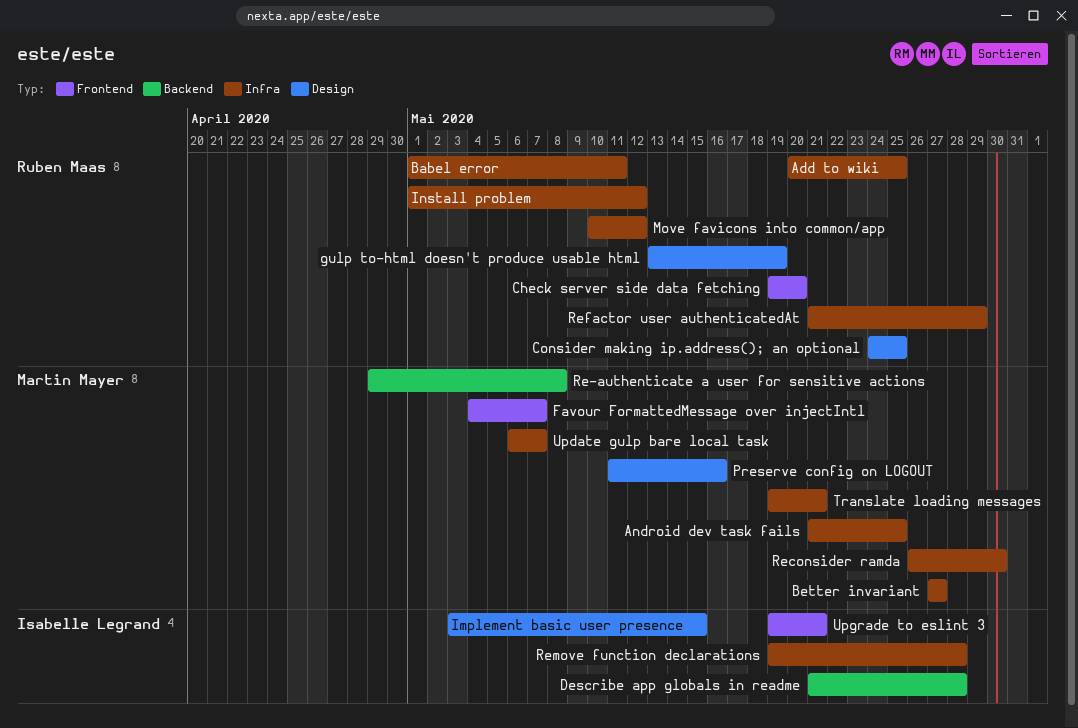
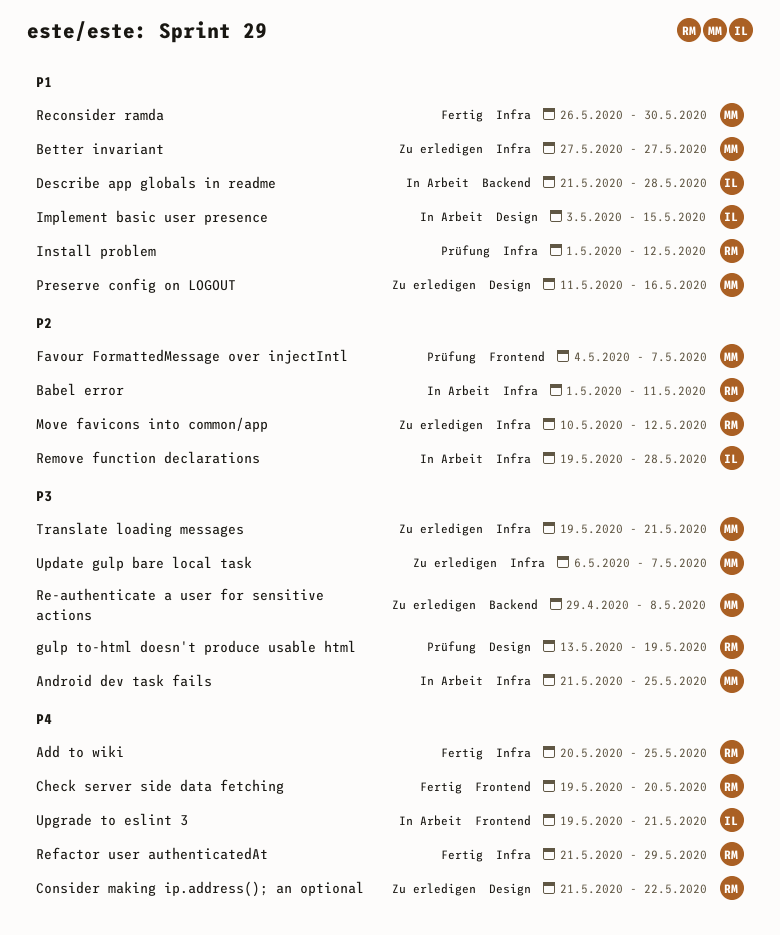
Consider making ip.address(); an optional, start: May 24 -> May 21
Consider making ip.address(); an optional, due: May 25 -> May 22

